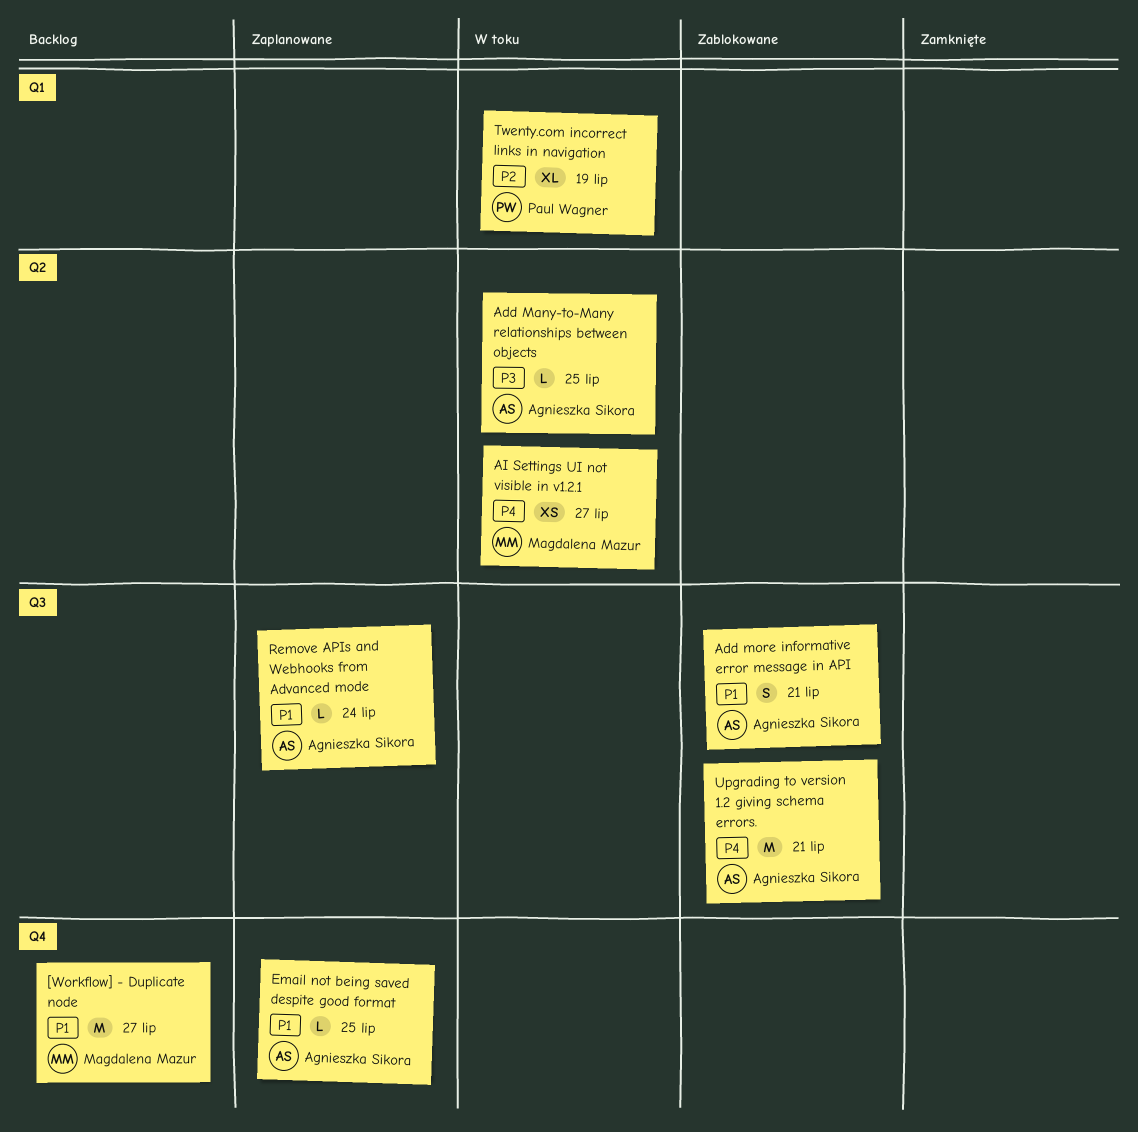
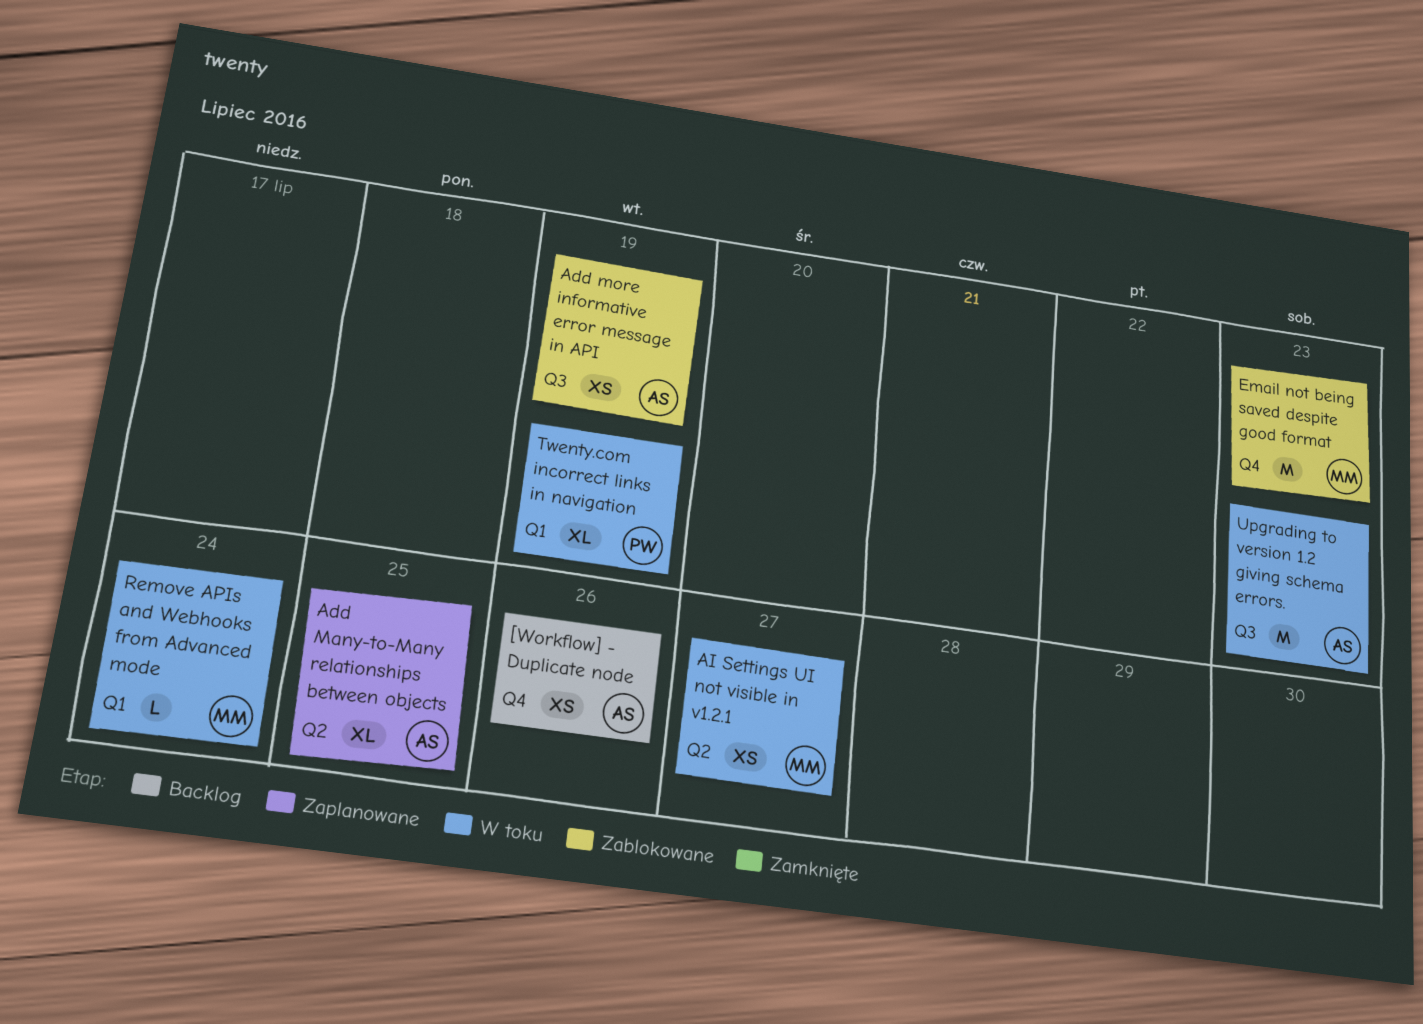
[Workflow] - Duplicate node, owner: Magdalena Mazur -> Agnieszka Sikora
[Workflow] - Duplicate node, estimate: M -> XS
[Workflow] - Duplicate node, due: Jul 27 -> Jul 26
Add Many-to-Many relationships between objects, status: W toku -> Zaplanowane
Add Many-to-Many relationships between objects, estimate: L -> XL
Add more informative error message in API, estimate: S -> XS
Add more informative error message in API, due: Jul 21 -> Jul 19
Email not being saved despite good format, status: Zaplanowane -> Zablokowane
Email not being saved despite good format, owner: Agnieszka Sikora -> Magdalena Mazur
Email not being saved despite good format, estimate: L -> M
Email not being saved despite good format, due: Jul 25 -> Jul 23
Remove APIs and Webhooks from Advanced mode, status: Zaplanowane -> W toku
Remove APIs and Webhooks from Advanced mode, owner: Agnieszka Sikora -> Magdalena Mazur
Remove APIs and Webhooks from Advanced mode, label: Q3 -> Q1
Upgrading to version 1.2 giving schema errors., status: Zablokowane -> W toku
Upgrading to version 1.2 giving schema errors., due: Jul 21 -> Jul 23

